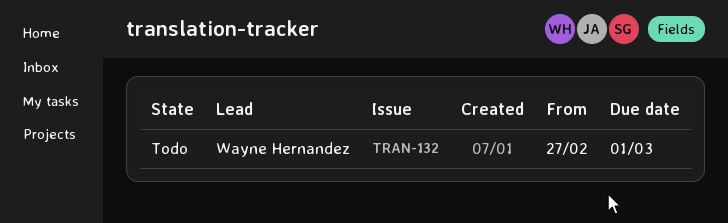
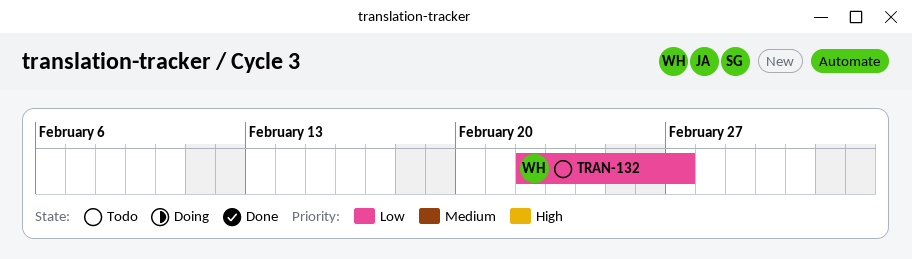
TRAN-132, start: Feb 27 -> Feb 22
TRAN-132, due: Mar 1 -> Feb 27

